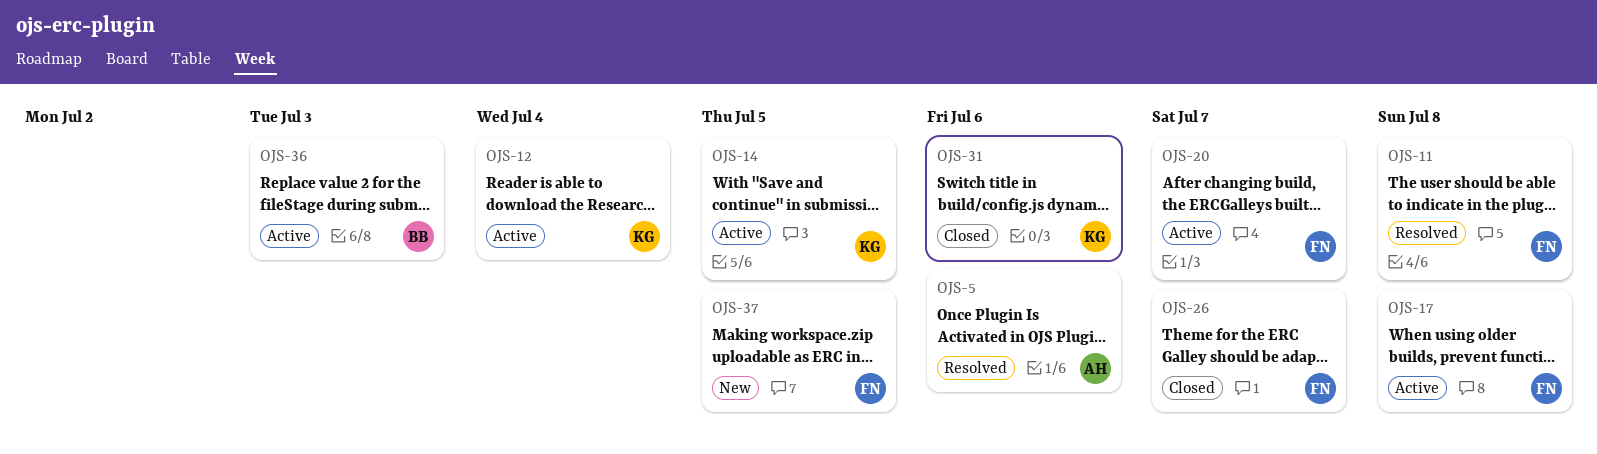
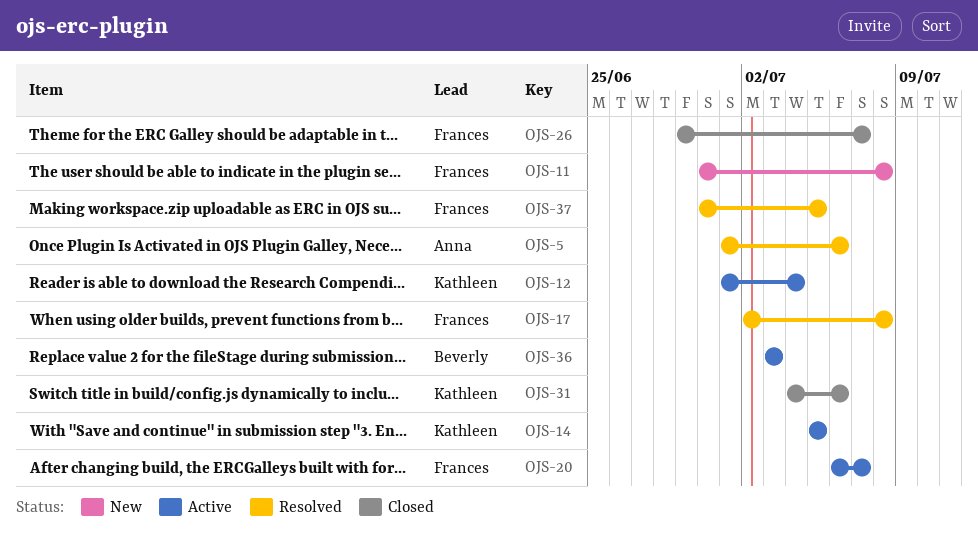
OJS-11, status: Resolved -> New
OJS-17, status: Active -> Resolved
OJS-37, status: New -> Resolved

